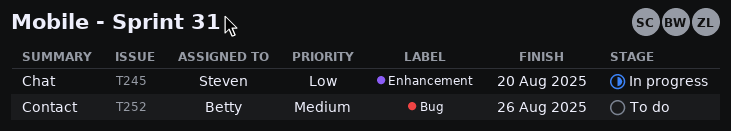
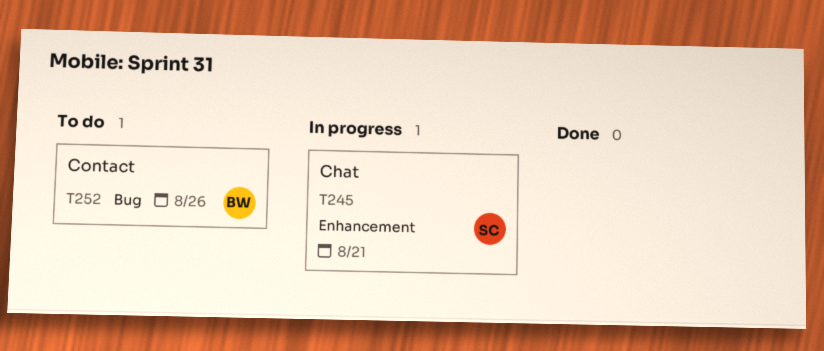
T245, due: Aug 20 -> Aug 21

